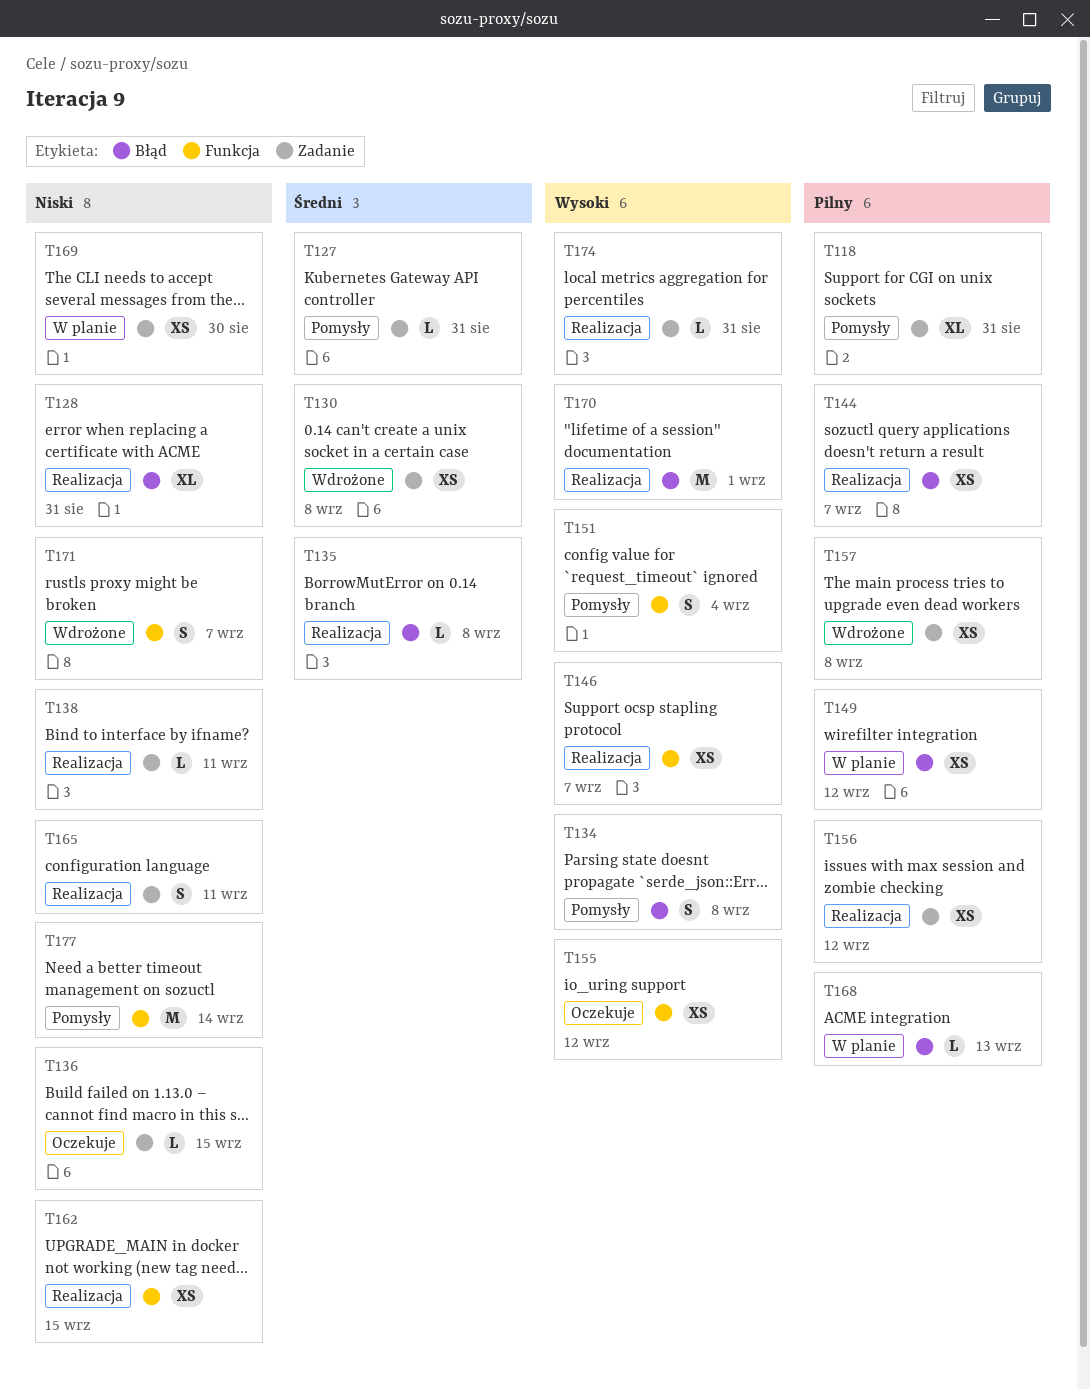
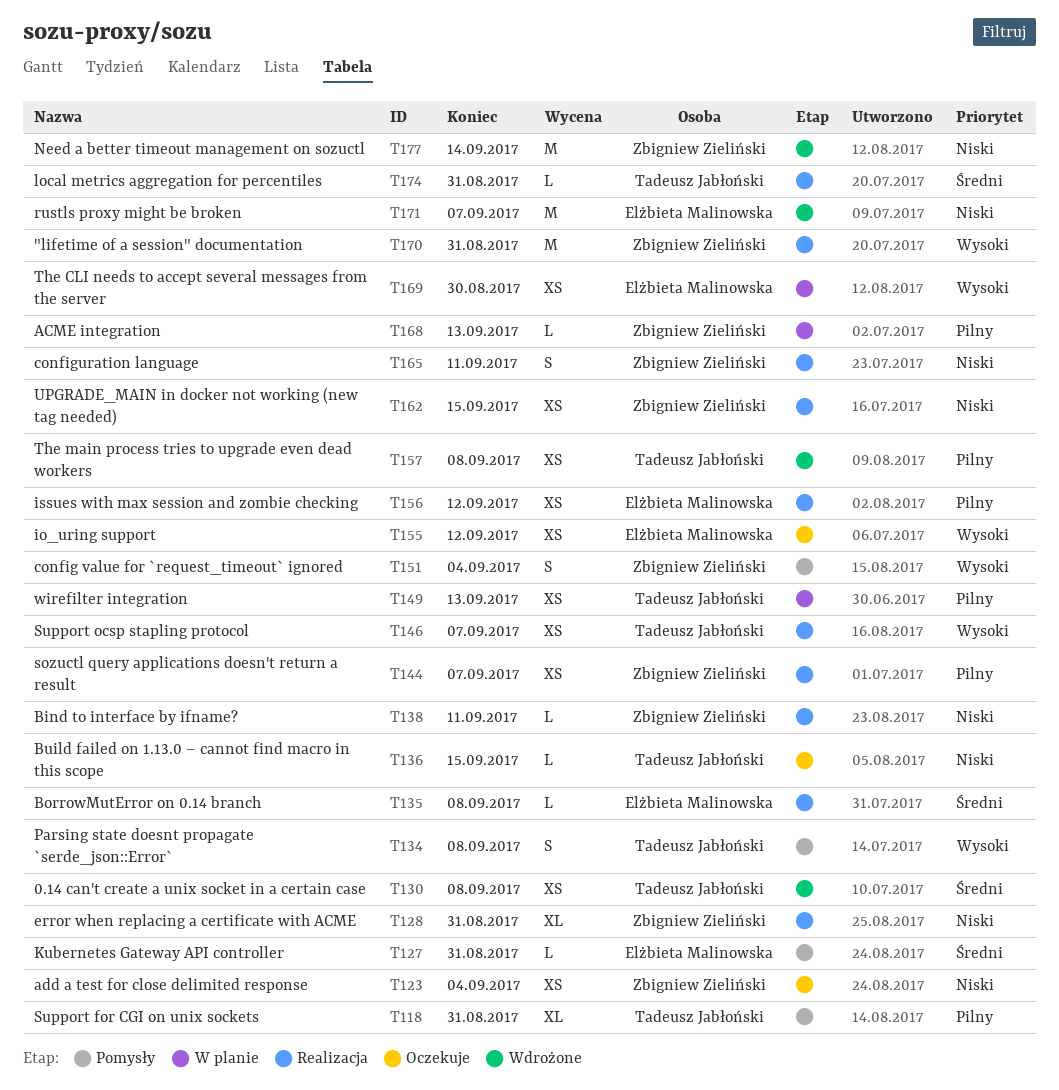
T123: none -> present
T149, due: Sep 12 -> Sep 13
T169, priority: Niski -> Wysoki
T170, due: Sep 1 -> Aug 31
T171, estimate: S -> M
T174, priority: Wysoki -> Średni
T177, status: Pomysły -> Wdrożone

